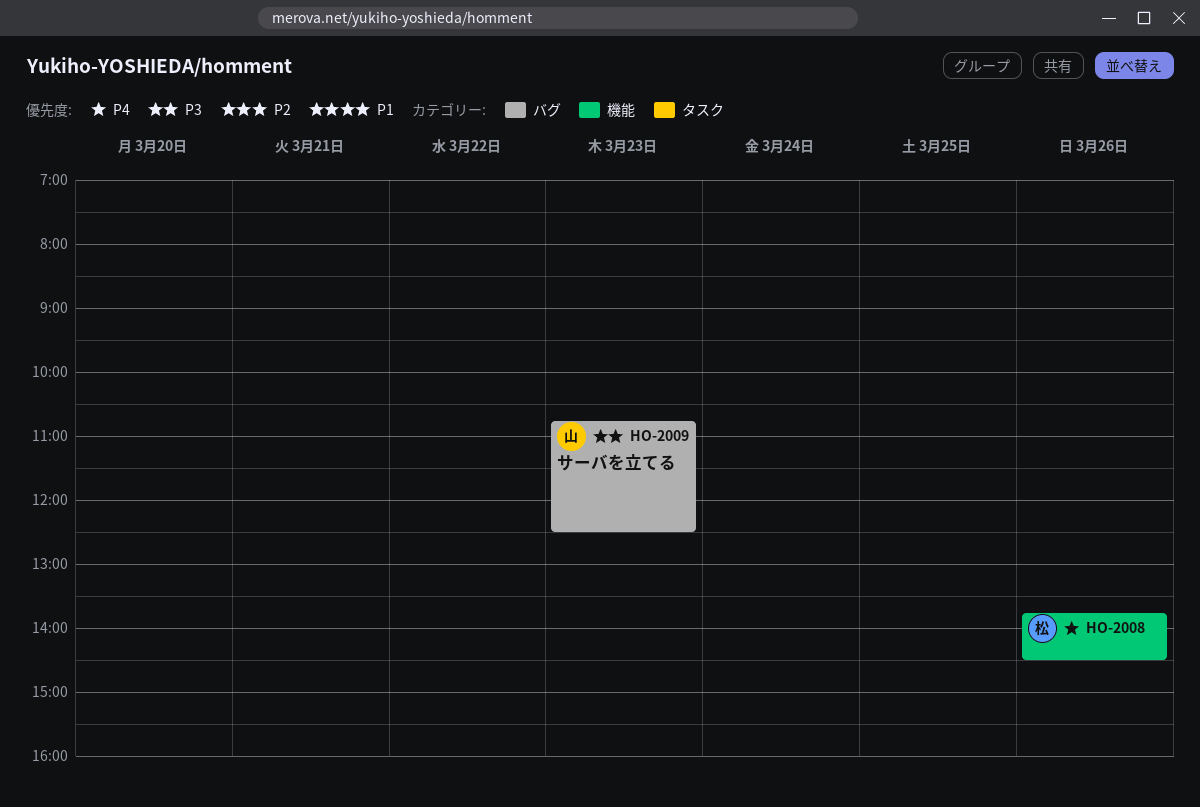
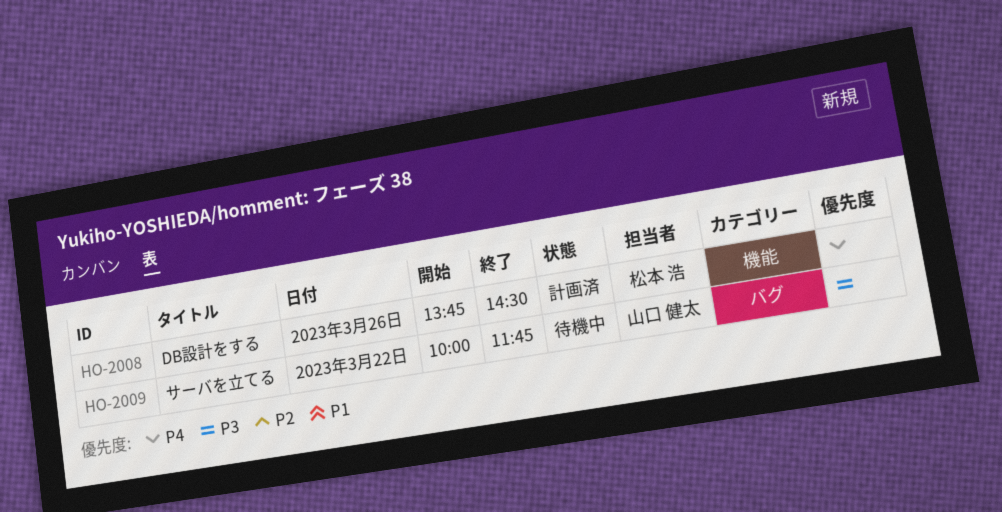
HO-2009, day: Mar 23 -> Mar 22
HO-2009, begins: 10:45 -> 10:00
HO-2009, ends: 12:30 -> 11:45

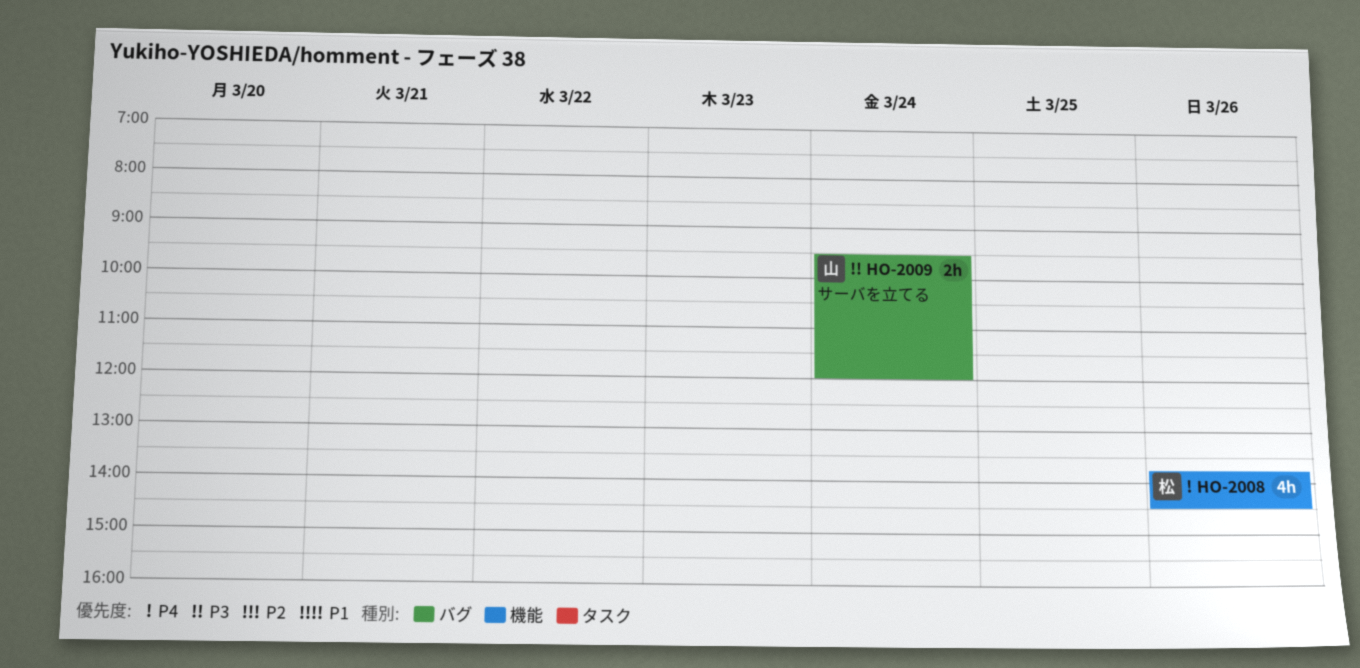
HO-2009, day: Mar 22 -> Mar 24
HO-2009, begins: 10:00 -> 09:30
HO-2009, ends: 11:45 -> 12:00

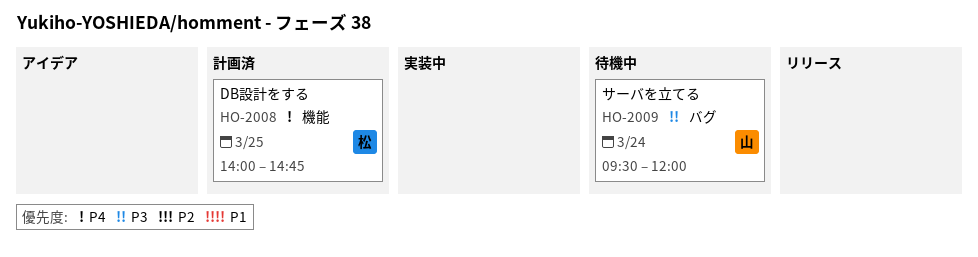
HO-2008, day: Mar 26 -> Mar 25
HO-2008, begins: 13:45 -> 14:00
HO-2008, ends: 14:30 -> 14:45

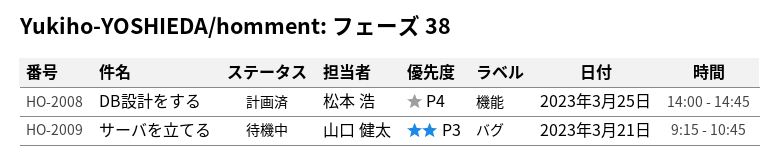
HO-2009, day: Mar 24 -> Mar 21
HO-2009, begins: 09:30 -> 09:15
HO-2009, ends: 12:00 -> 10:45

